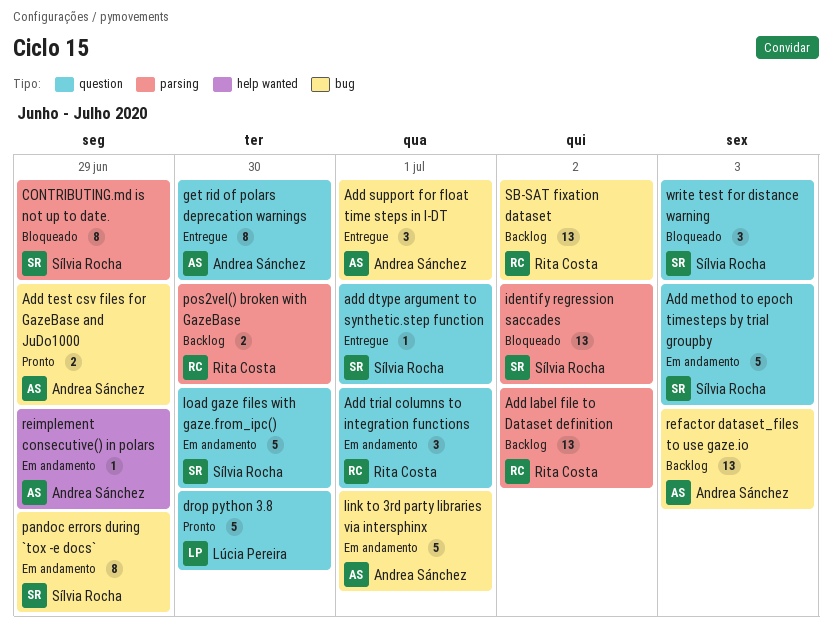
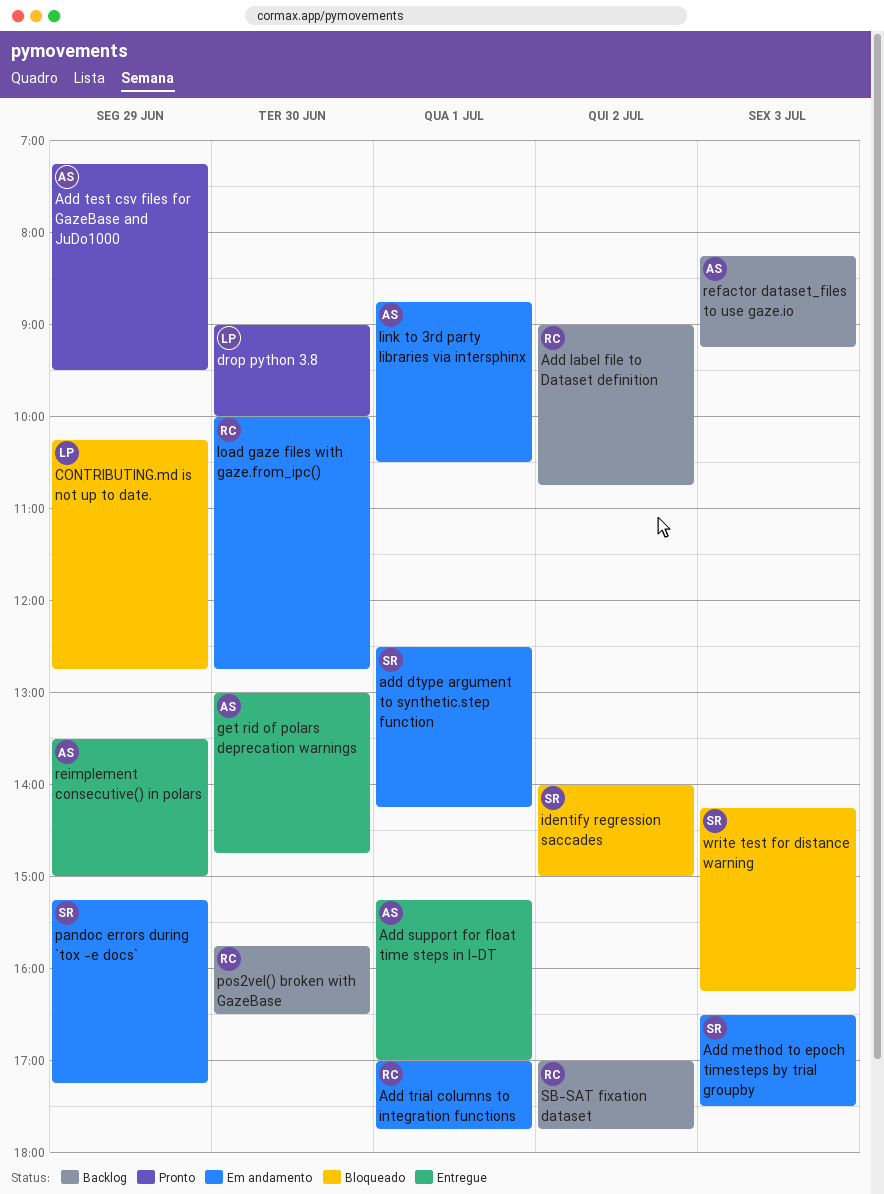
add dtype argument to synthetic.step function, status: Entregue -> Em andamento
CONTRIBUTING.md is not up to date., owner: Sílvia Rocha -> Lúcia Pereira
load gaze files with gaze.from_ipc(), owner: Sílvia Rocha -> Rita Costa
reimplement consecutive() in polars, status: Em andamento -> Entregue

